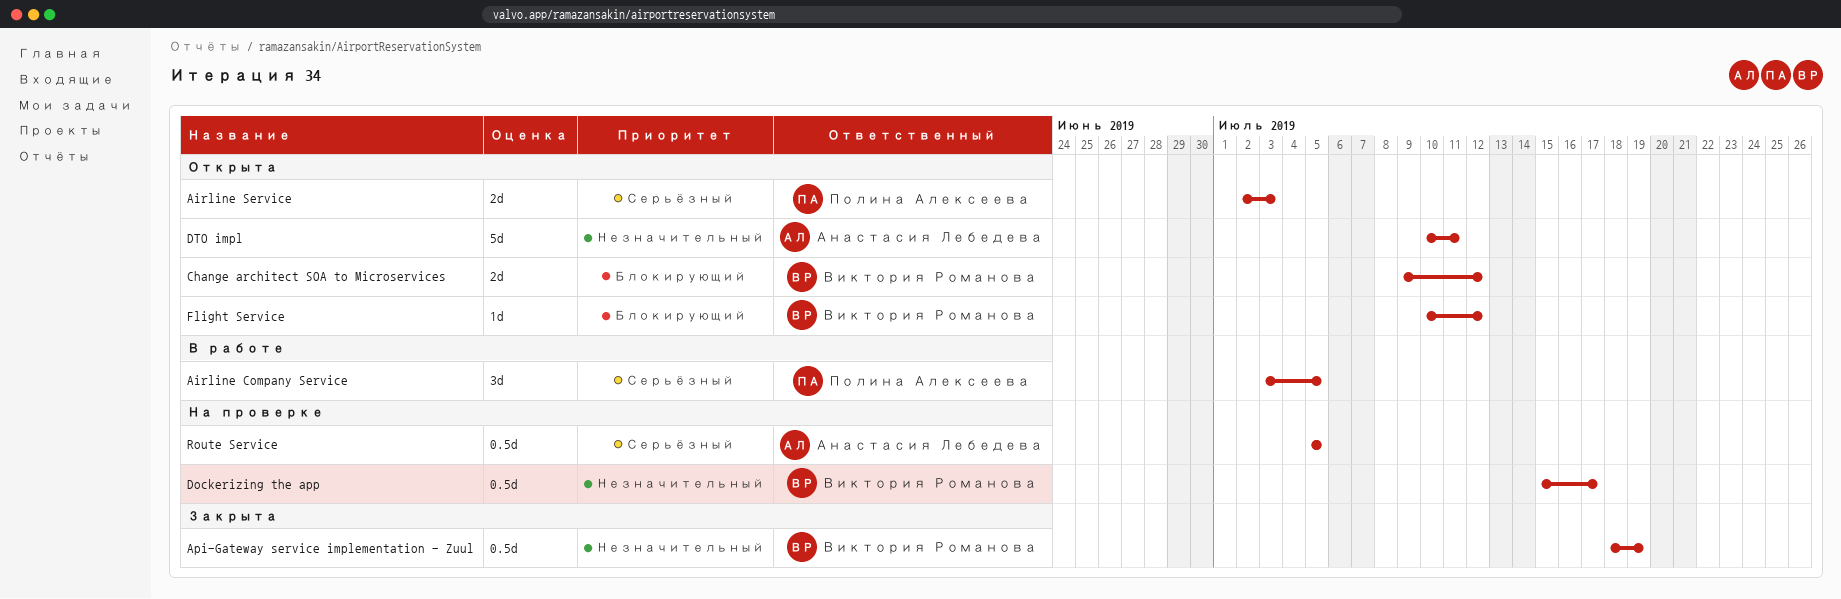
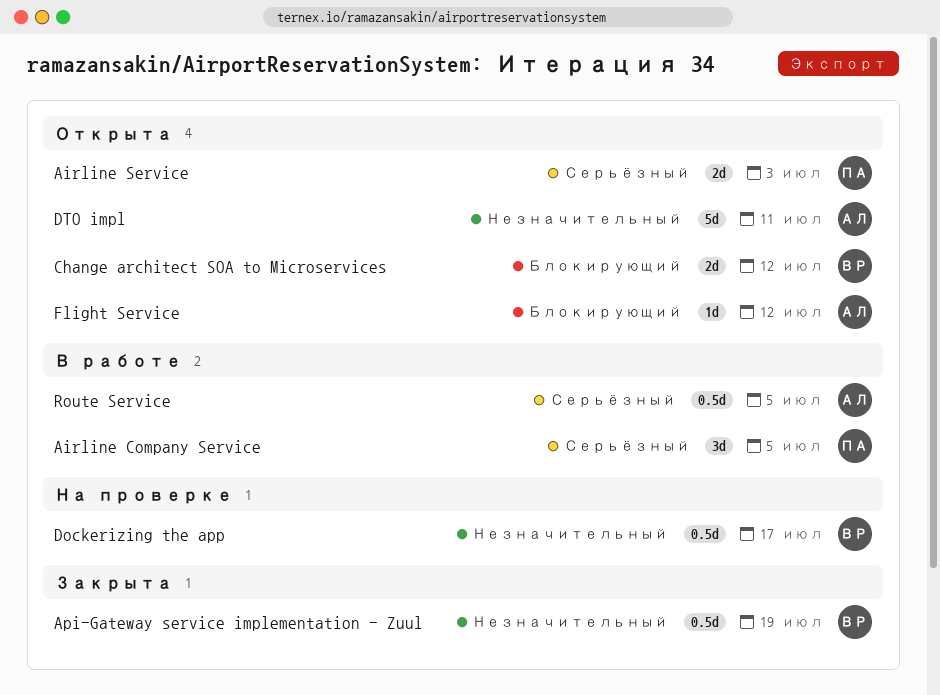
Flight Service, owner: Виктория Романова -> Анастасия Лебедева
Route Service, status: На проверке -> В работе

